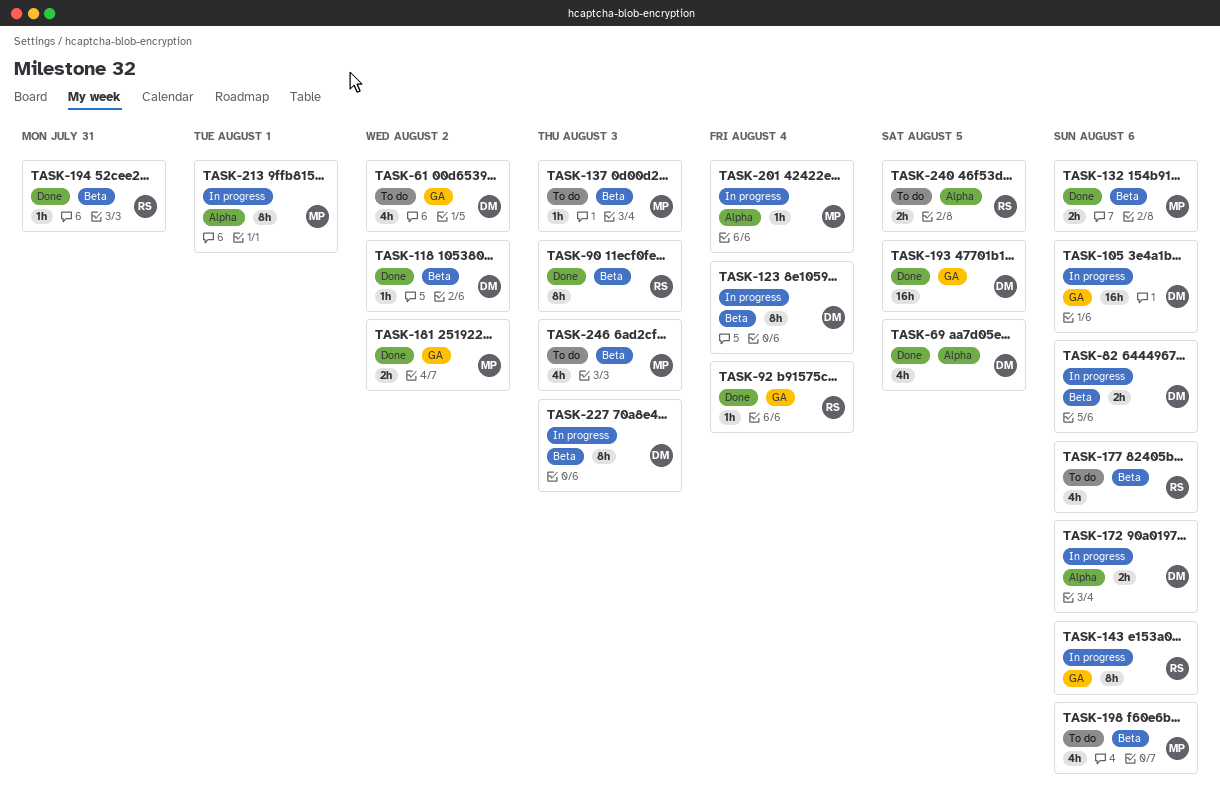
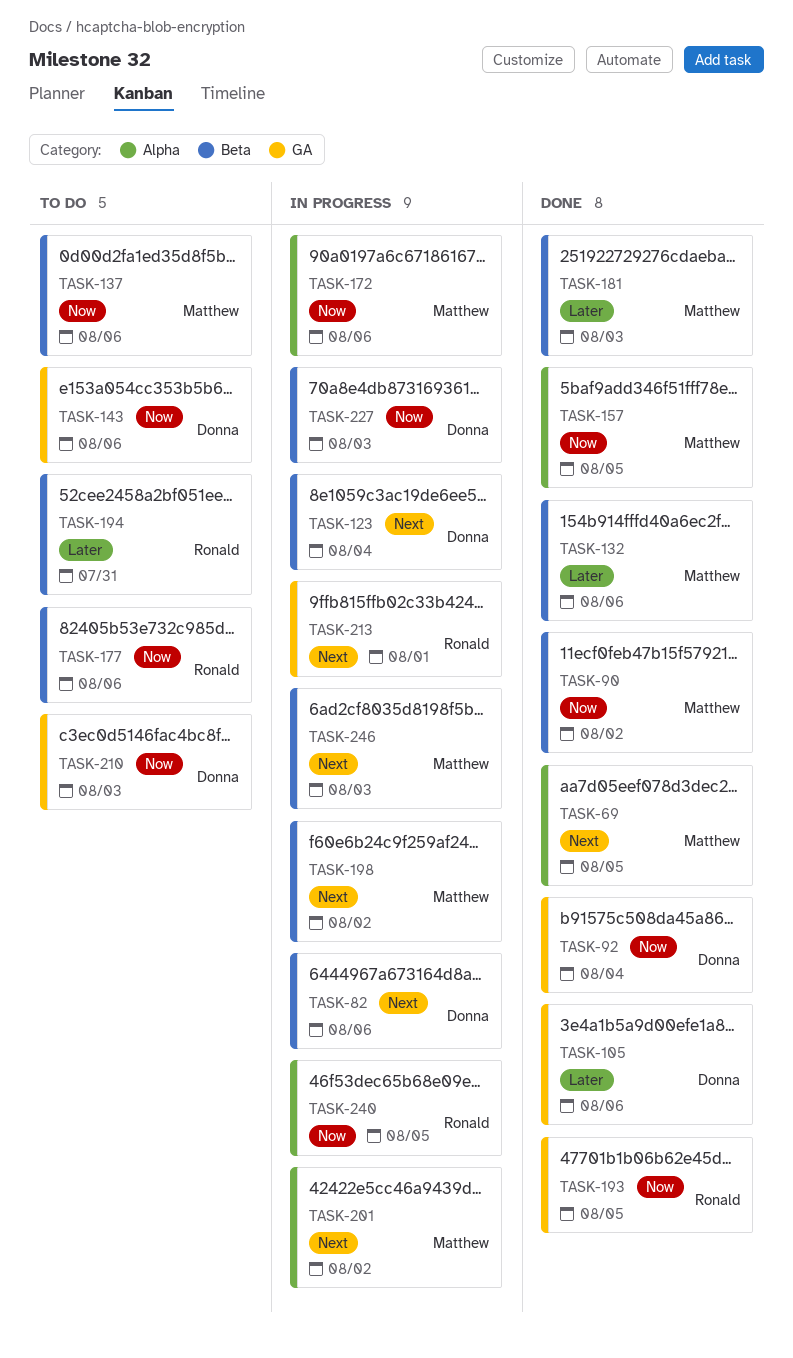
TASK-61: present -> none
TASK-69, owner: Donna -> Matthew
TASK-90, owner: Ronald -> Matthew
TASK-90, due: Aug 3 -> Aug 2
TASK-92, owner: Ronald -> Donna
TASK-105, status: In progress -> Done
TASK-118: present -> none
TASK-137, due: Aug 3 -> Aug 6
TASK-143, status: In progress -> To do
TASK-143, owner: Ronald -> Donna
TASK-157: none -> present
TASK-172, owner: Donna -> Matthew
TASK-181, label: GA -> Beta
TASK-181, due: Aug 2 -> Aug 3
TASK-193, owner: Donna -> Ronald
TASK-194, status: Done -> To do
TASK-198, status: To do -> In progress
TASK-198, due: Aug 6 -> Aug 2
TASK-201, due: Aug 4 -> Aug 2
TASK-210: none -> present
TASK-213, owner: Matthew -> Ronald
TASK-213, label: Alpha -> GA
TASK-240, status: To do -> In progress
TASK-246, status: To do -> In progress

